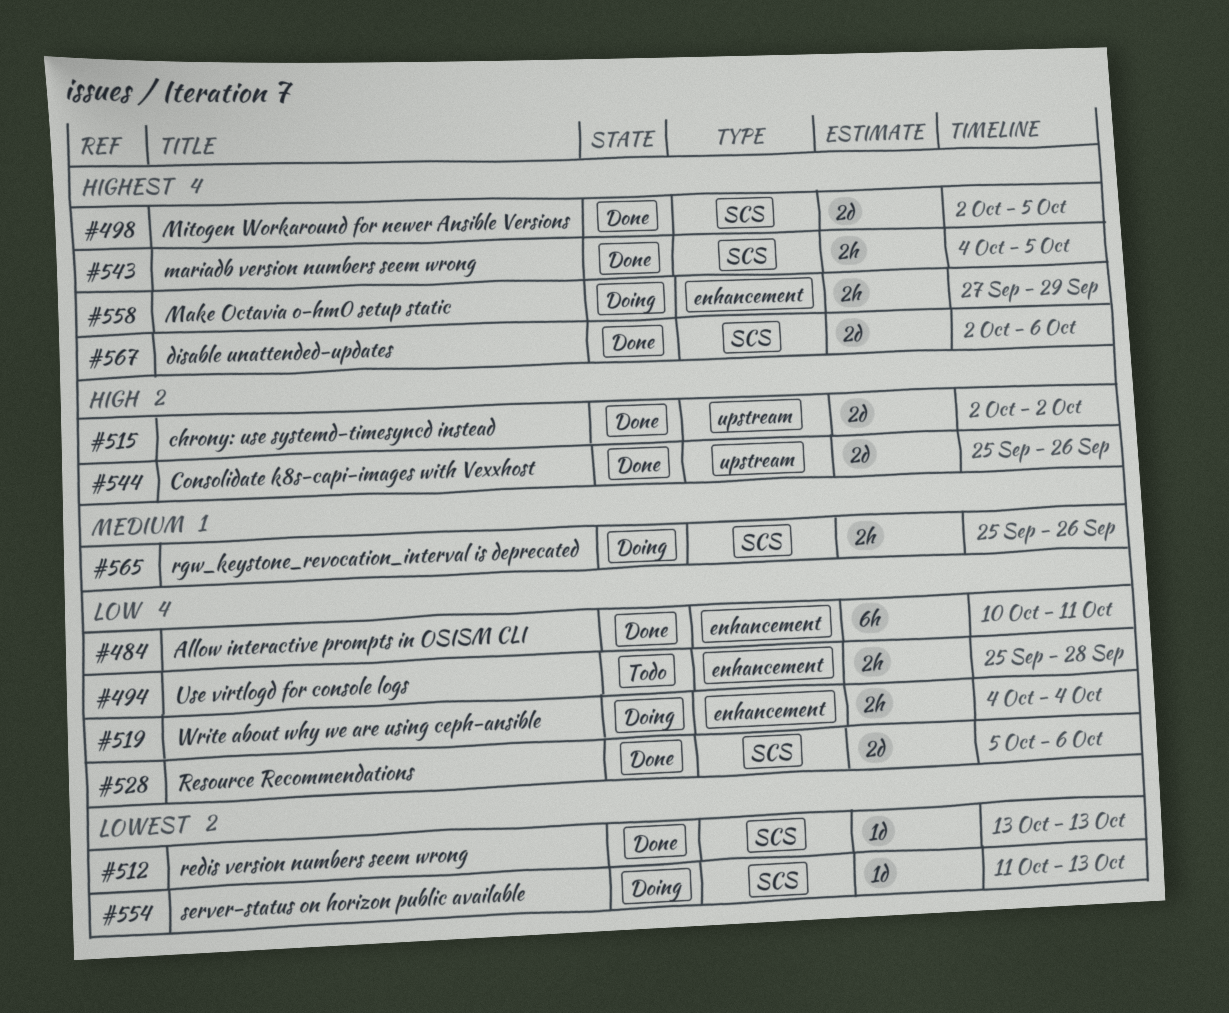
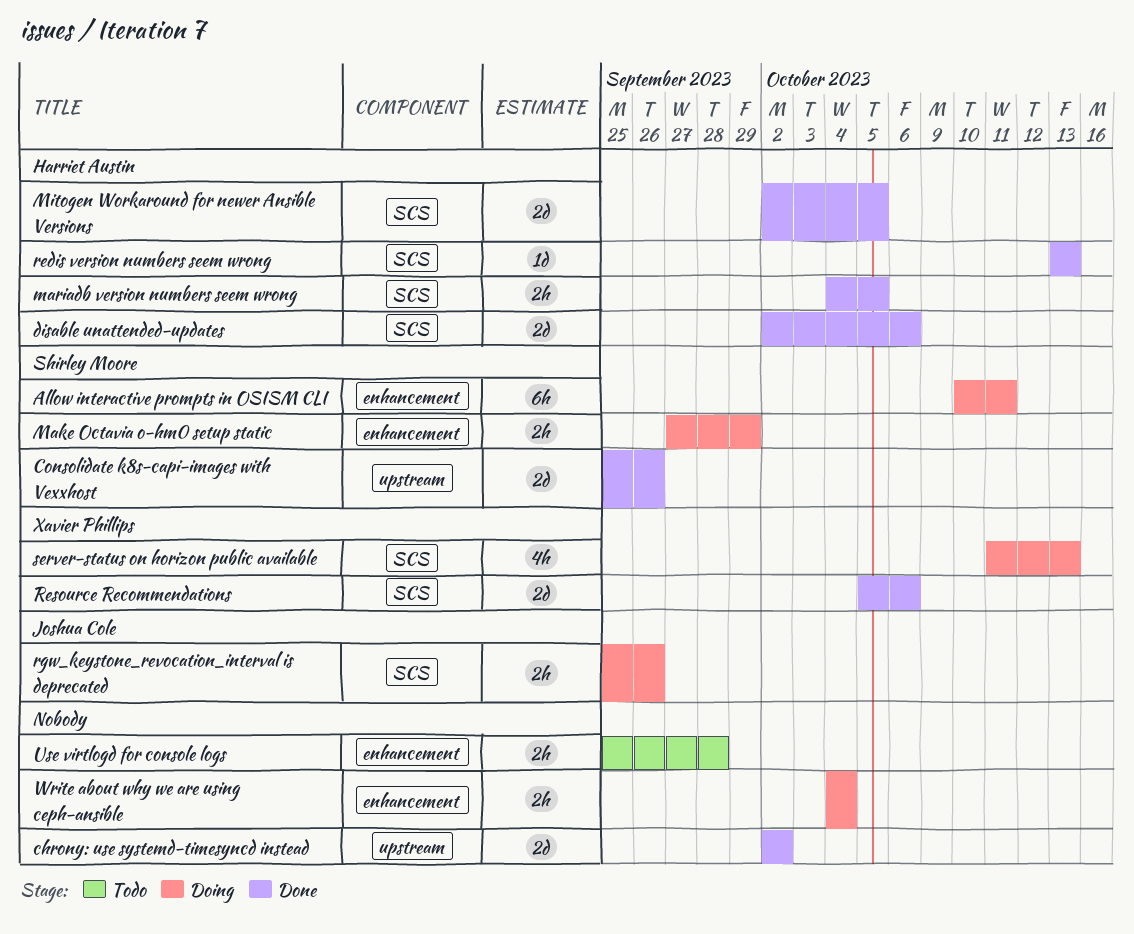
Allow interactive prompts in OSISM CLI, status: Done -> Doing
server-status on horizon public available, estimate: 1d -> 4h

